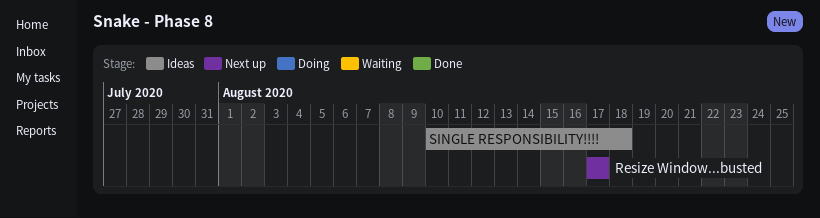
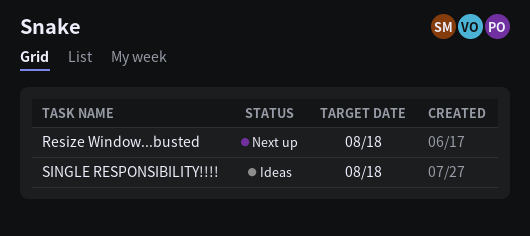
Resize Window...busted, due: Aug 17 -> Aug 18

